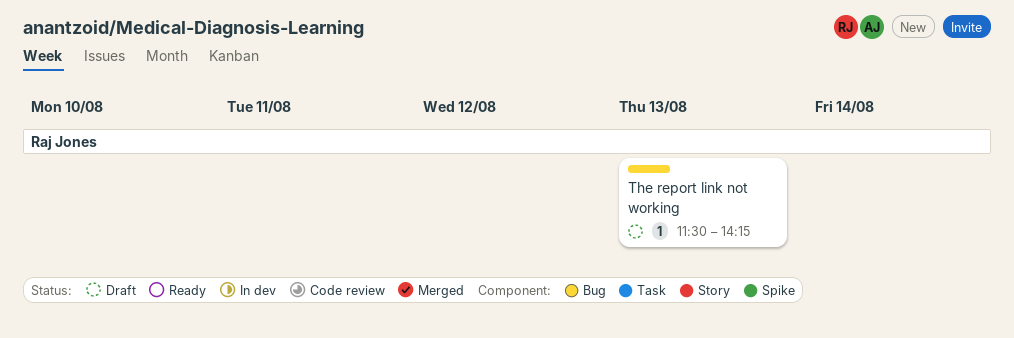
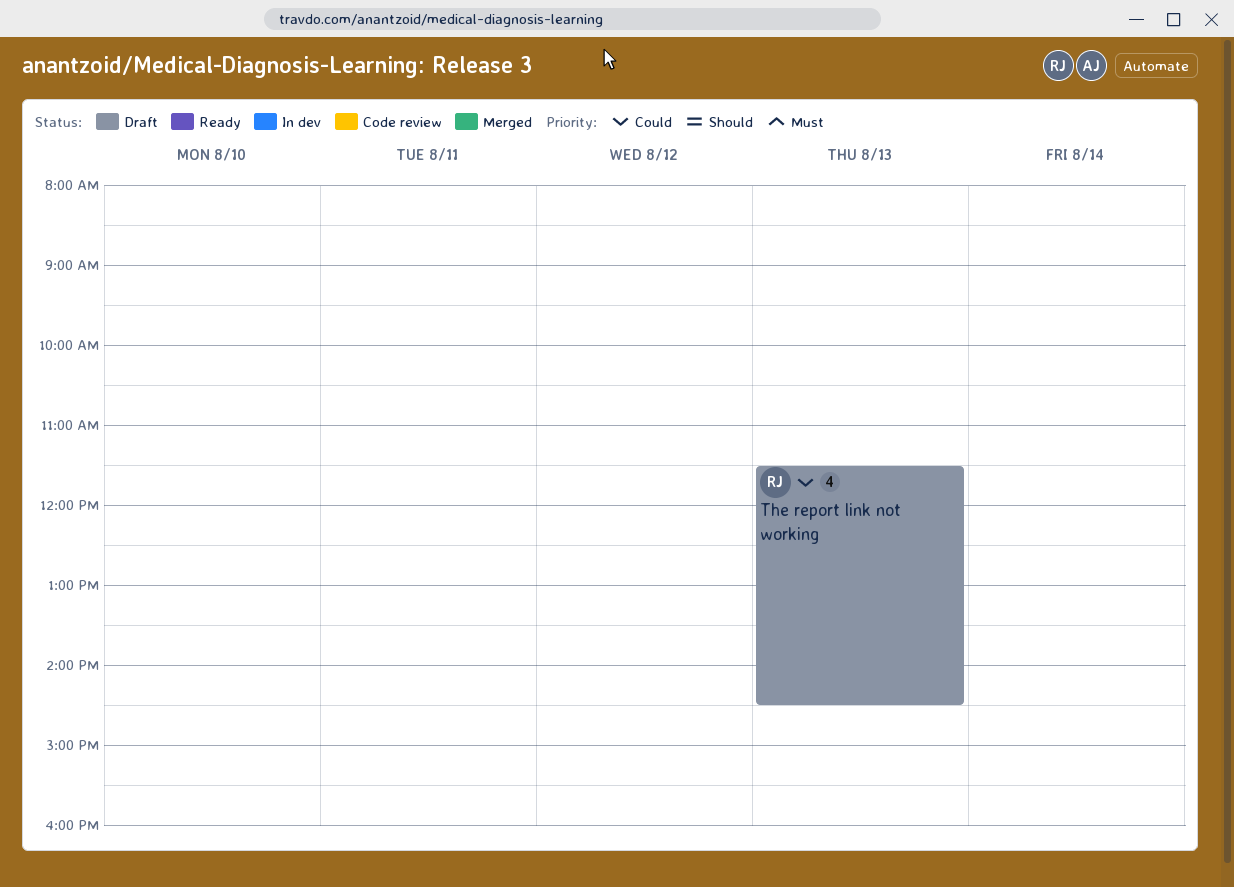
The report link not working, estimate: 1 -> 4
The report link not working, ends: 14:15 -> 14:30

